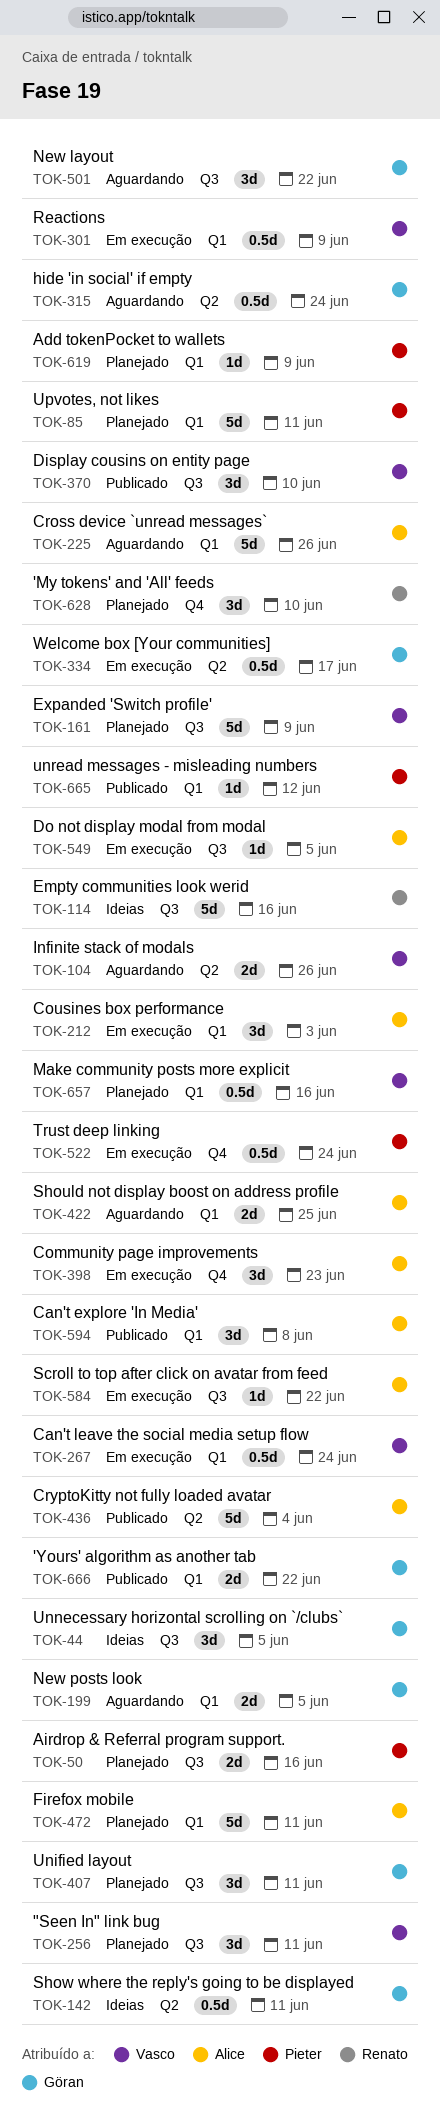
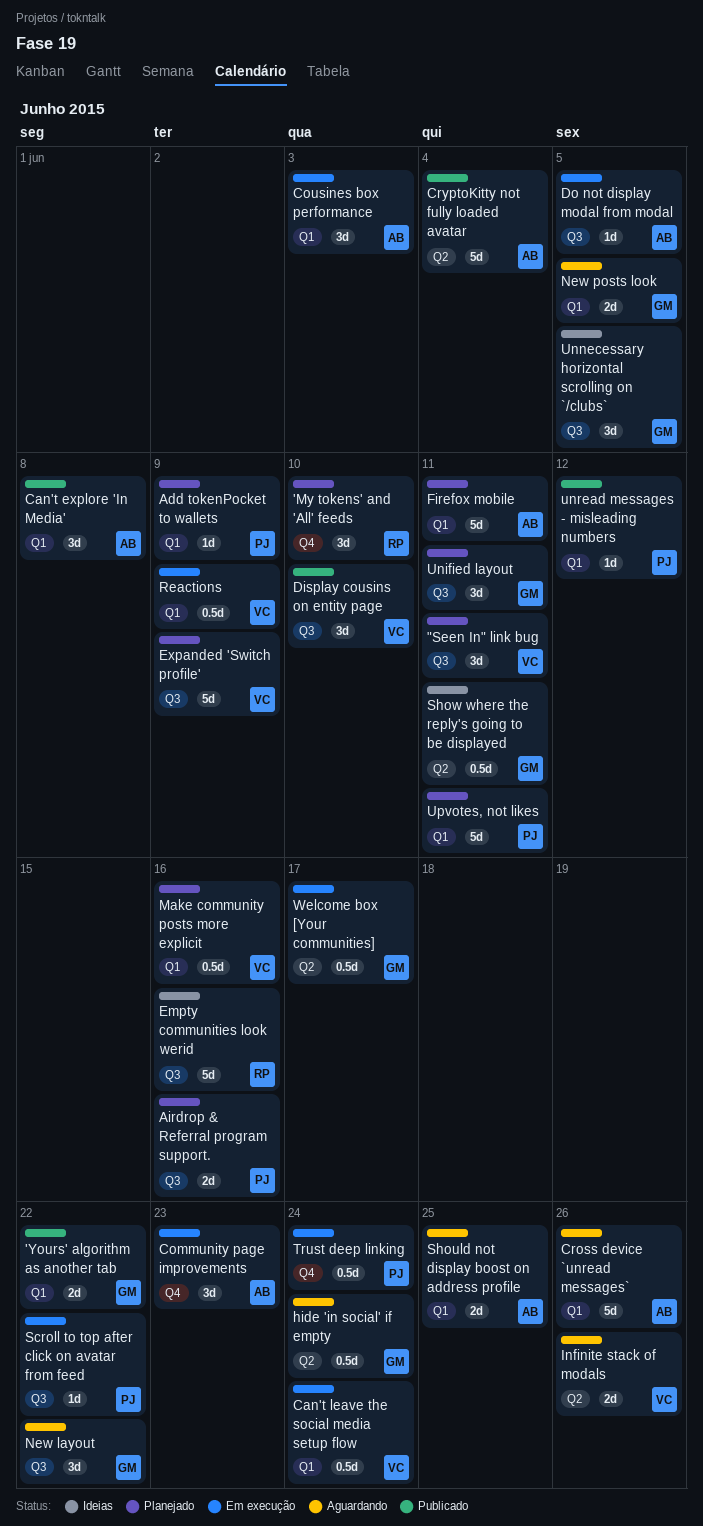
Scroll to top after click on avatar from feed, owner: Alice -> Pieter

